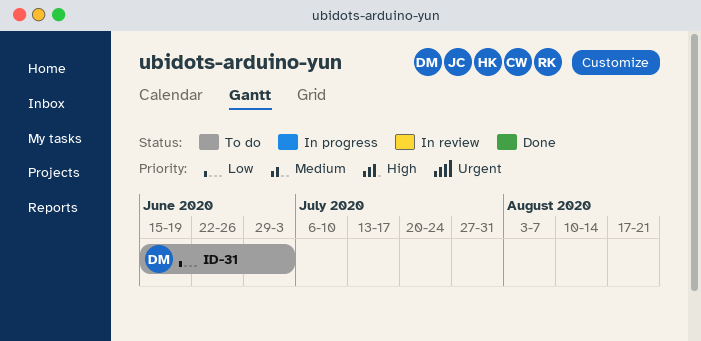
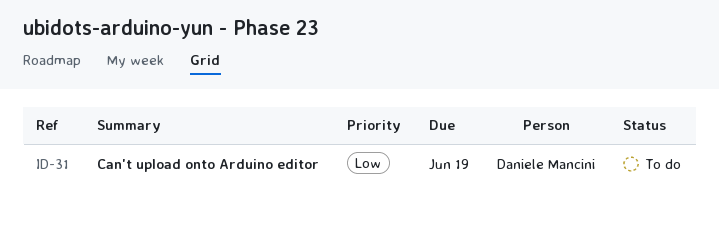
ID-31, due: Jul 3 -> Jun 19

